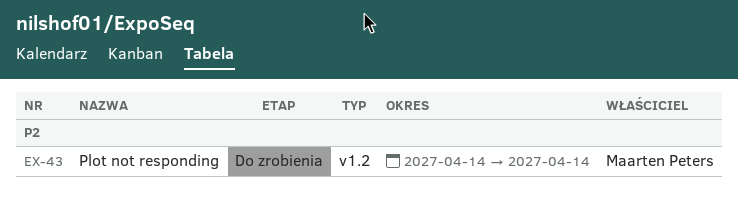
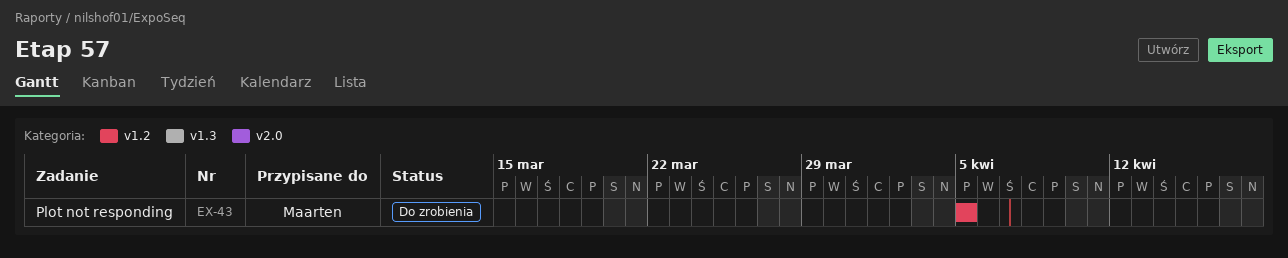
EX-43, start: Apr 14 -> Apr 5
EX-43, due: Apr 14 -> Apr 5

